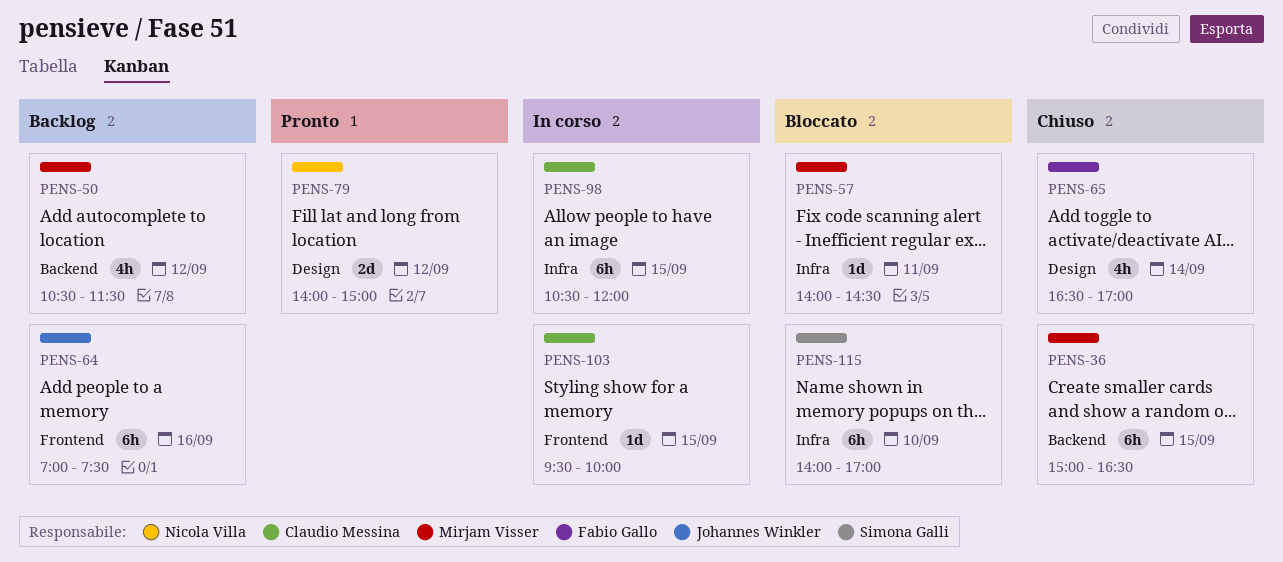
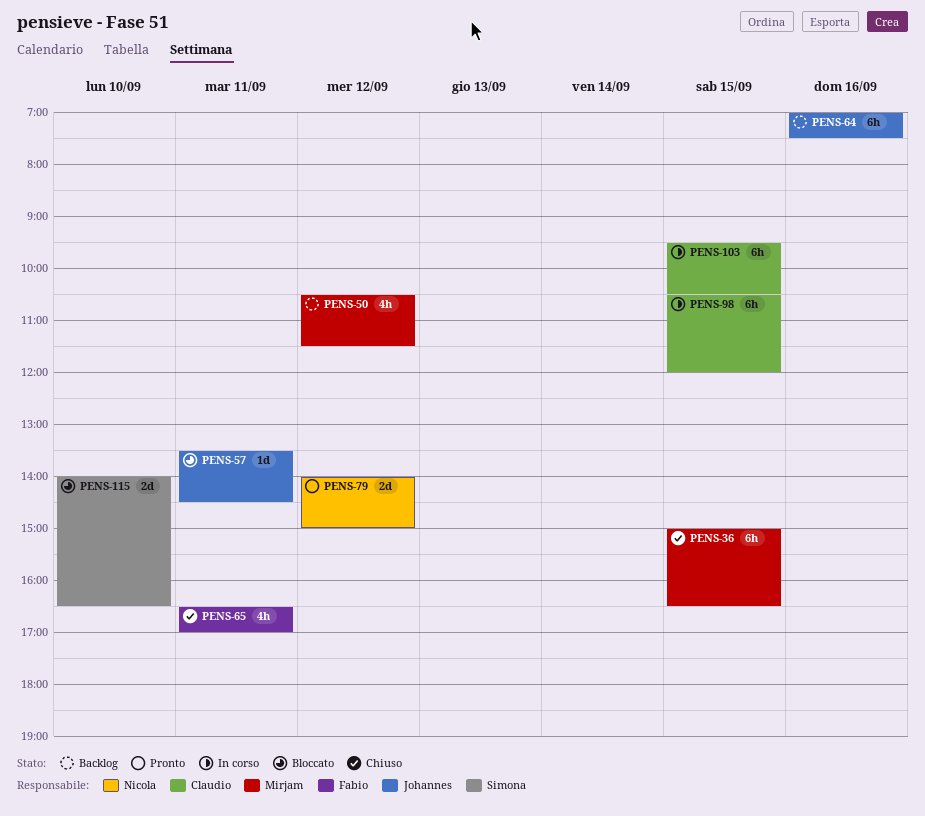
PENS-57, owner: Mirjam Visser -> Johannes Winkler
PENS-57, begins: 14:00 -> 13:30
PENS-65, day: Sep 14 -> Sep 11
PENS-103, estimate: 1d -> 6h
PENS-103, ends: 10:00 -> 10:30
PENS-115, estimate: 6h -> 2d
PENS-115, ends: 17:00 -> 16:30

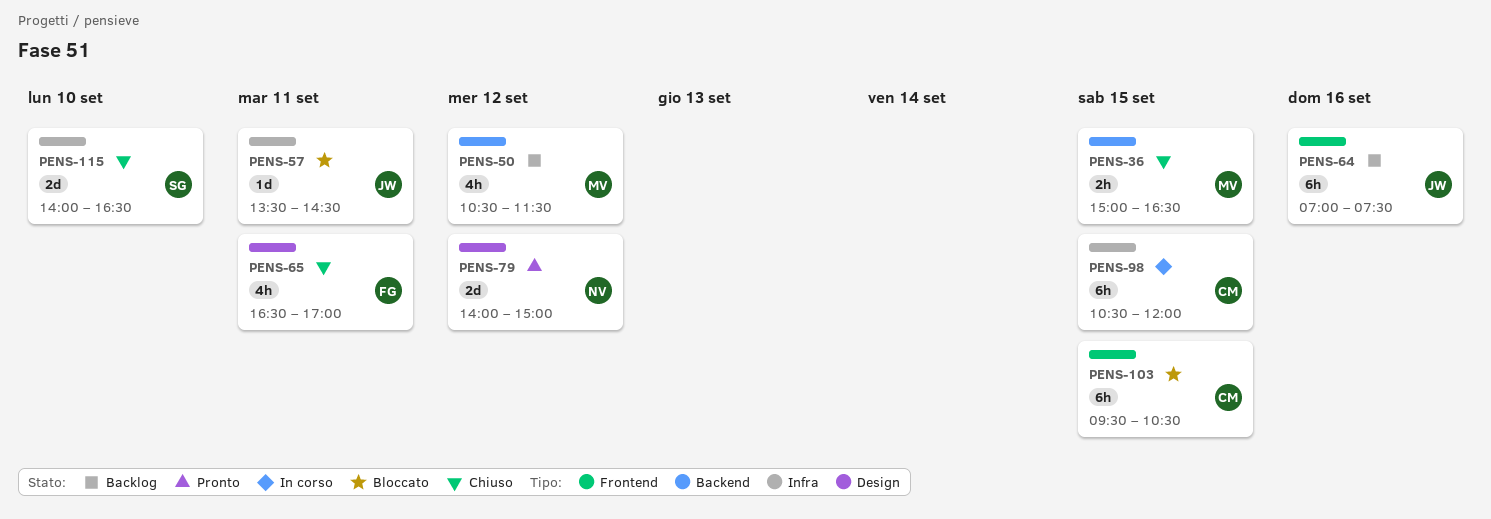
PENS-36, estimate: 6h -> 2h
PENS-103, status: In corso -> Bloccato
PENS-115, status: Bloccato -> Chiuso

